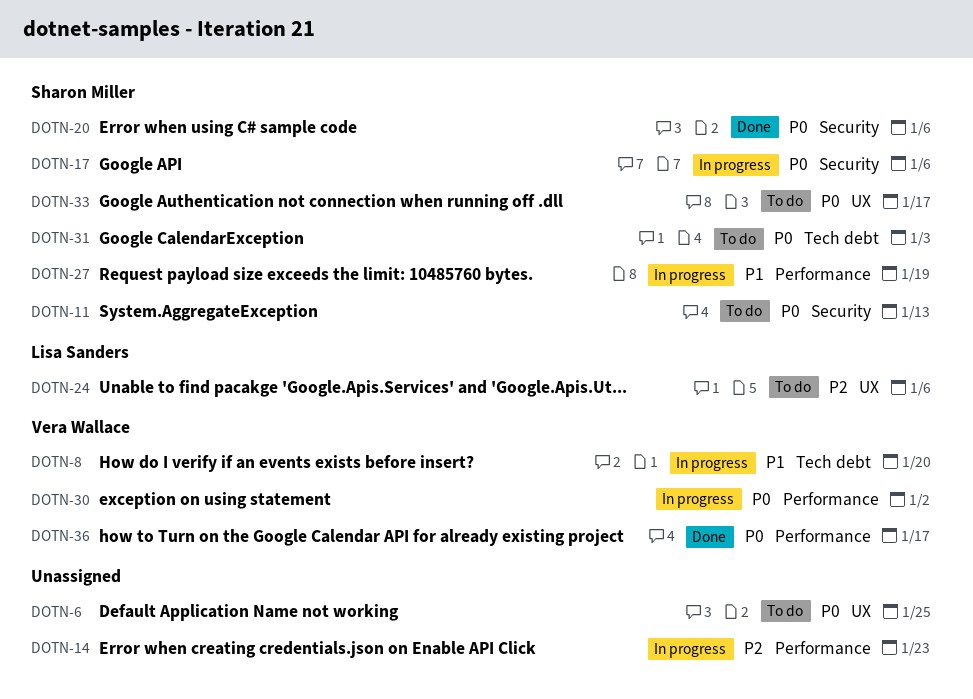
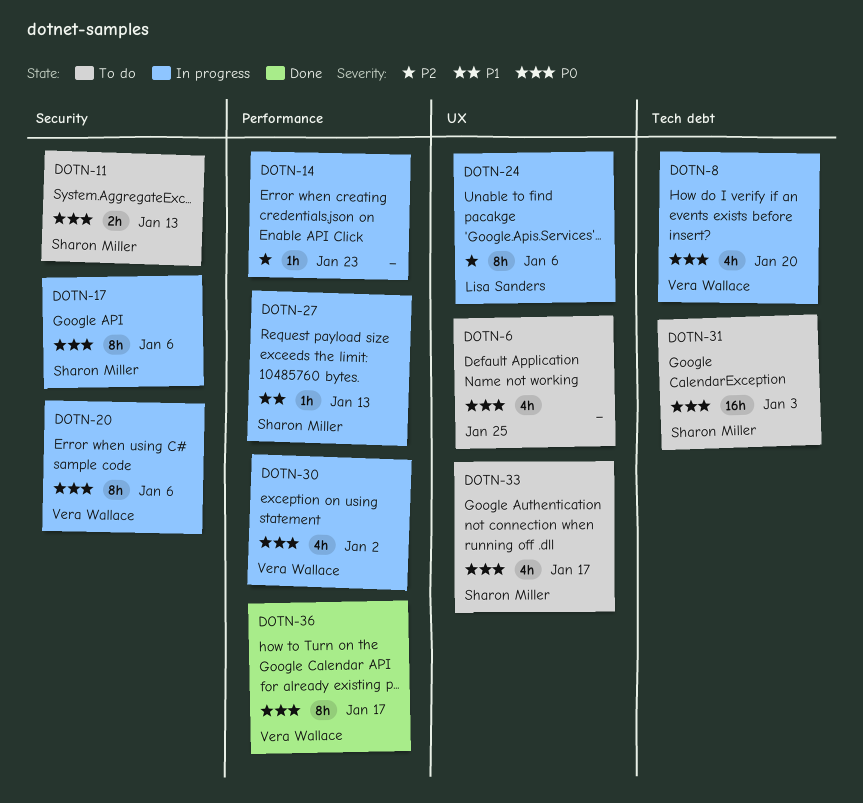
DOTN-8, priority: P1 -> P0
DOTN-20, status: Done -> In progress
DOTN-20, owner: Sharon Miller -> Vera Wallace
DOTN-24, status: To do -> In progress
DOTN-27, due: Jan 19 -> Jan 13

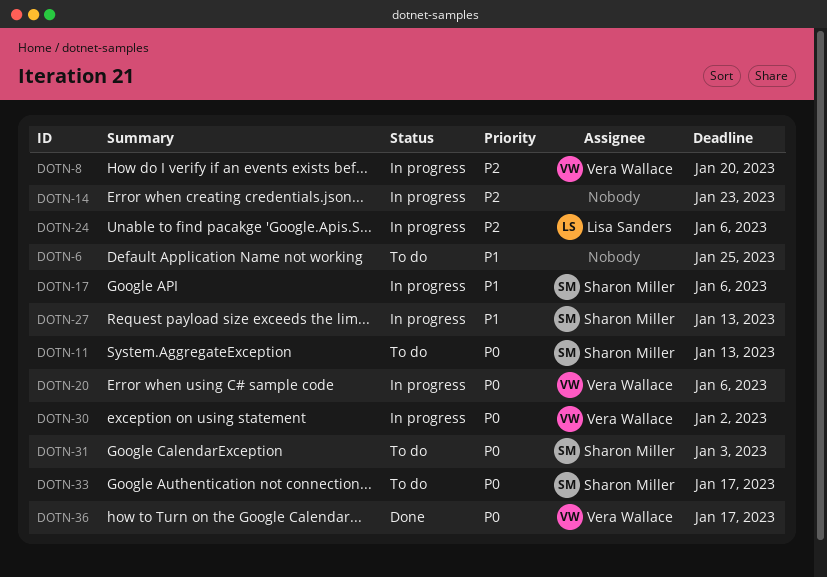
DOTN-6, priority: P0 -> P1
DOTN-8, priority: P0 -> P2
DOTN-17, priority: P0 -> P1

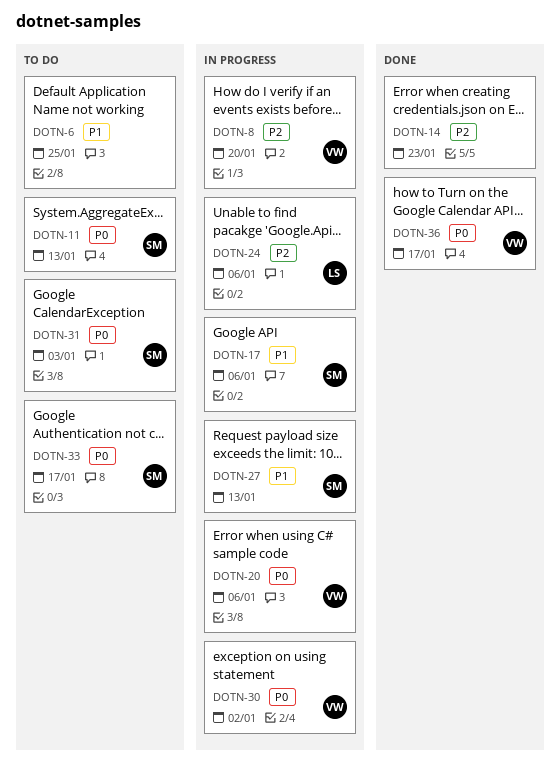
DOTN-14, status: In progress -> Done

